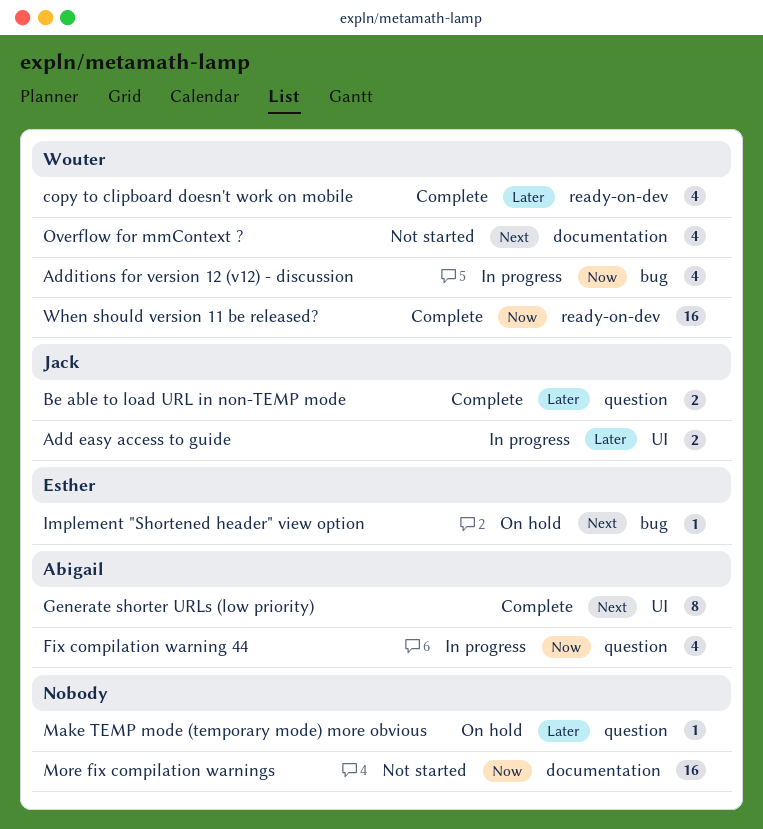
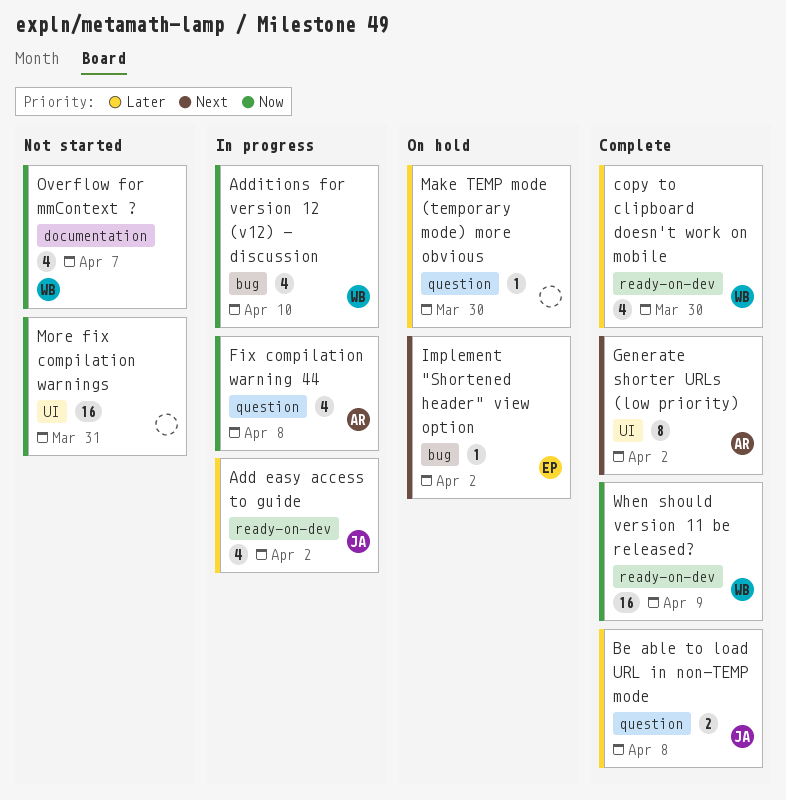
Add easy access to guide, label: UI -> ready-on-dev
Add easy access to guide, estimate: 2 -> 4
More fix compilation warnings, label: documentation -> UI
Overflow for mmContext ?, priority: Next -> Now

